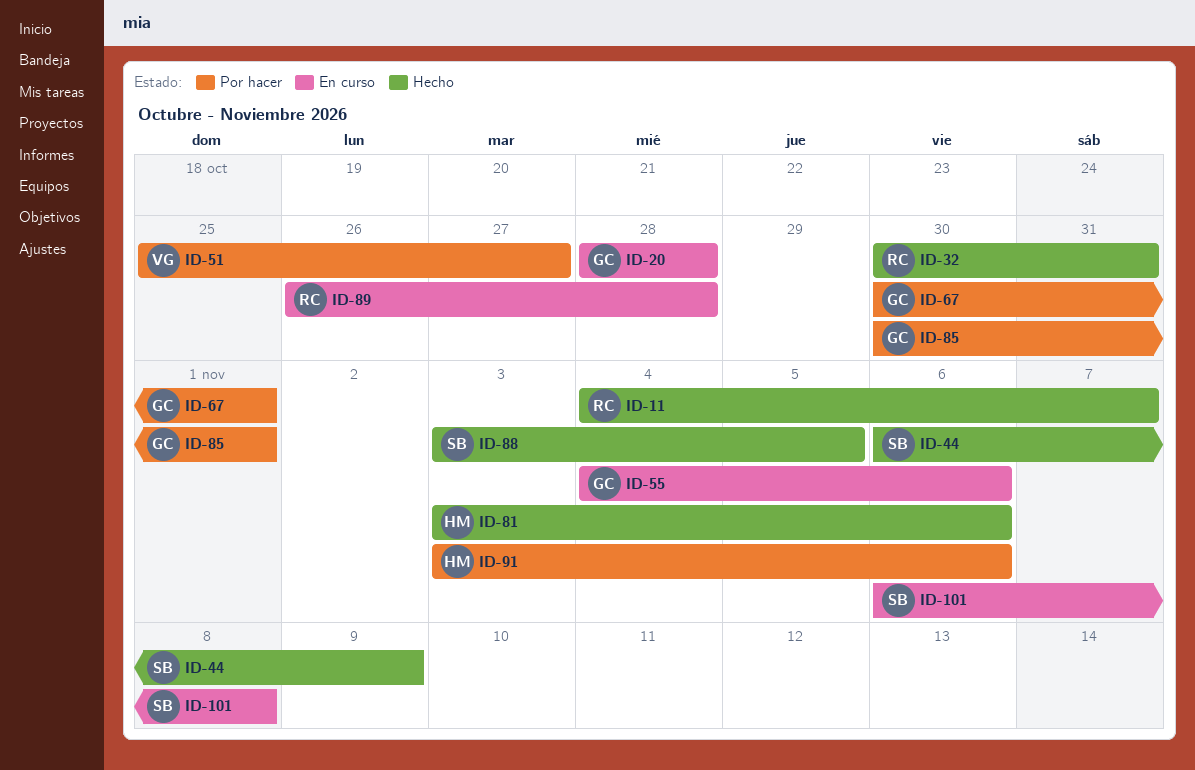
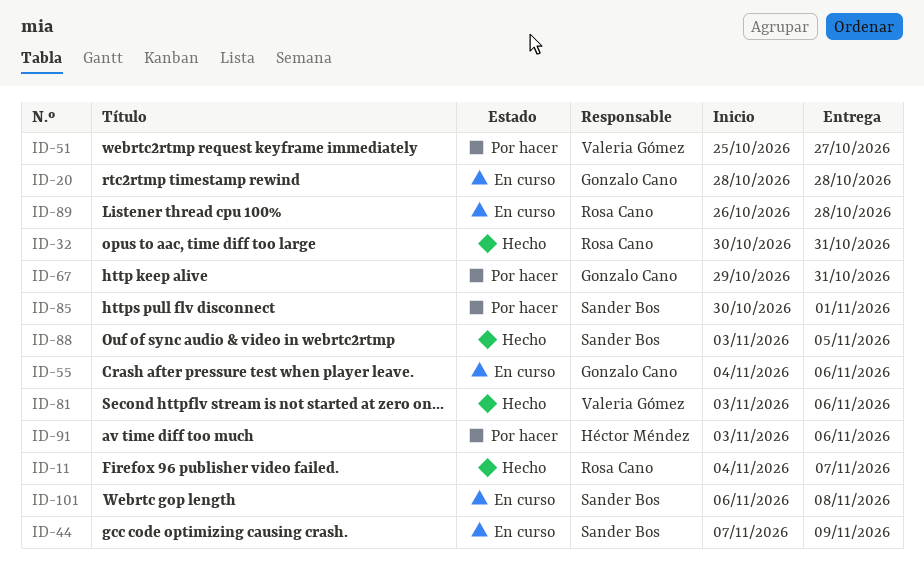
ID-44, status: Hecho -> En curso
ID-44, start: Nov 6 -> Nov 7
ID-67, start: Oct 30 -> Oct 29
ID-67, due: Nov 1 -> Oct 31
ID-81, owner: Héctor Méndez -> Valeria Gómez
ID-85, owner: Gonzalo Cano -> Sander Bos

